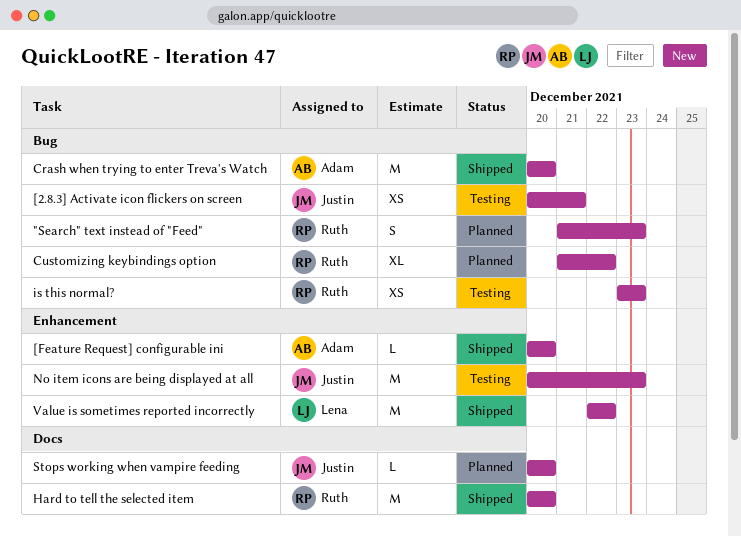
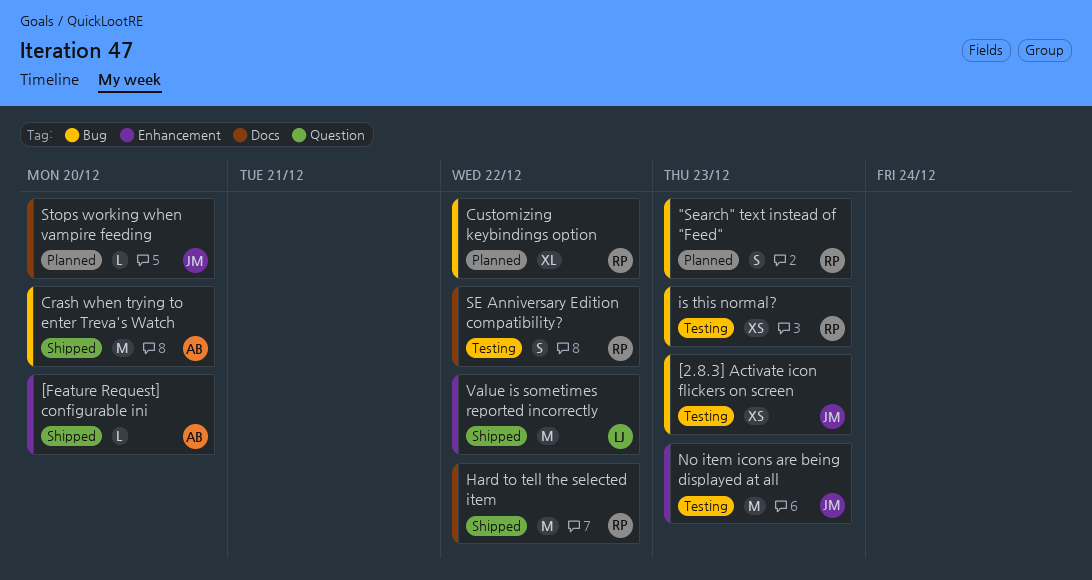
[2.8.3] Activate icon flickers on screen, due: Dec 21 -> Dec 23
Hard to tell the selected item, due: Dec 20 -> Dec 22
SE Anniversary Edition compatibility?: none -> present

